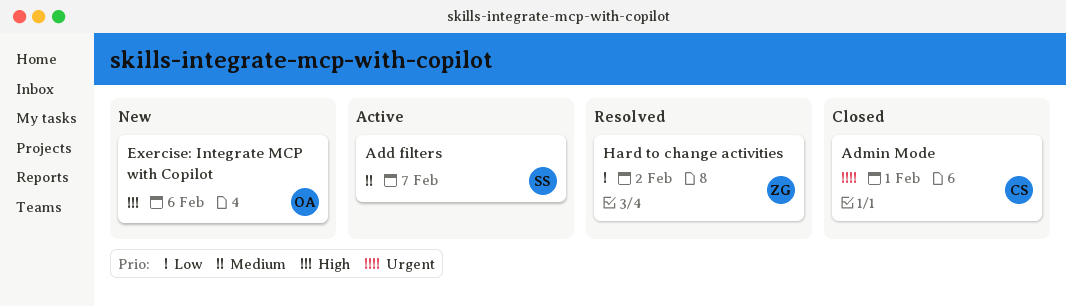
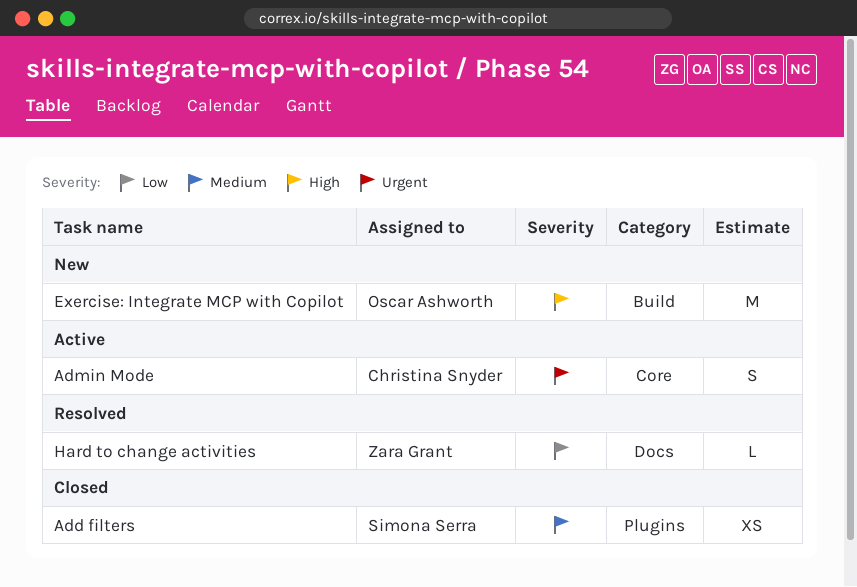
Add filters, status: Active -> Closed
Admin Mode, status: Closed -> Active

